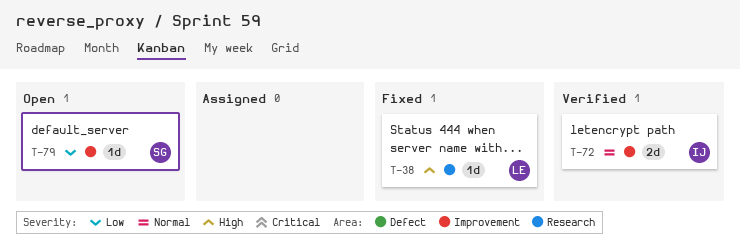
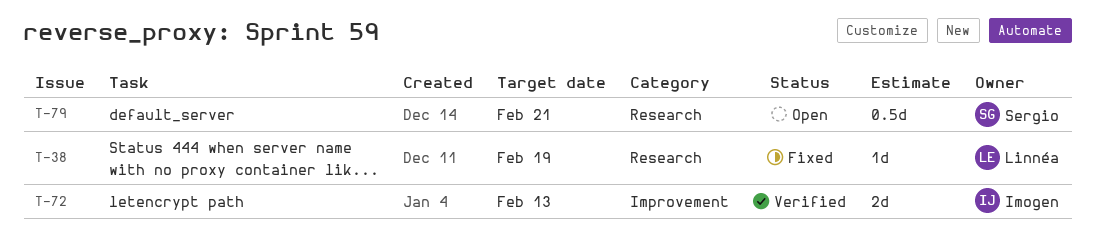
T-79, label: Improvement -> Research
T-79, estimate: 1d -> 0.5d

